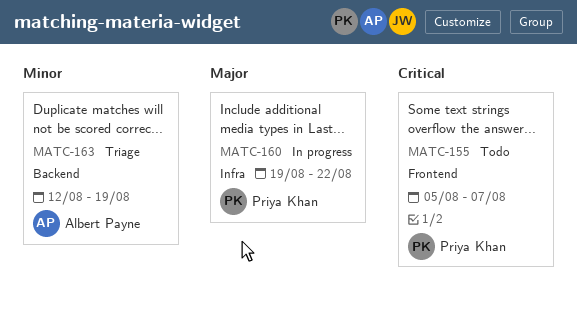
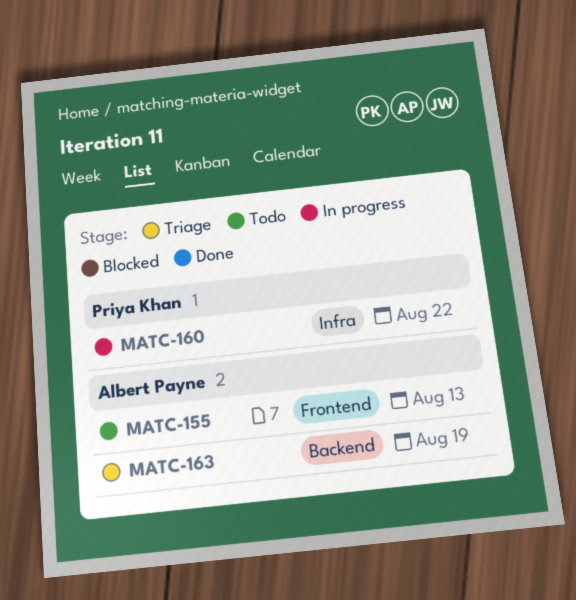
MATC-155, owner: Priya Khan -> Albert Payne
MATC-155, due: Aug 7 -> Aug 13

